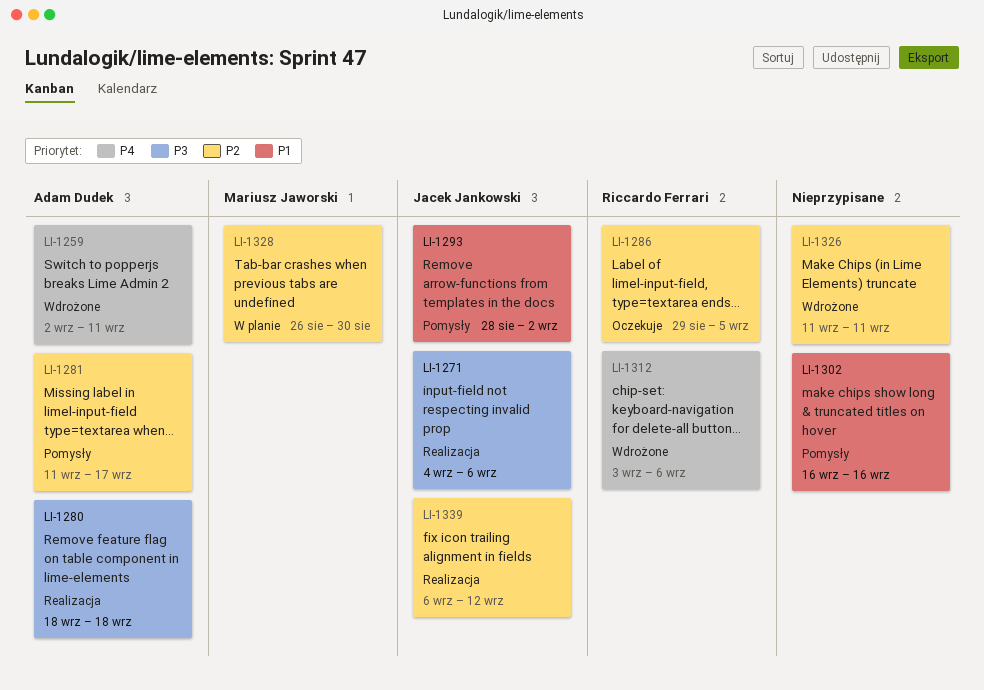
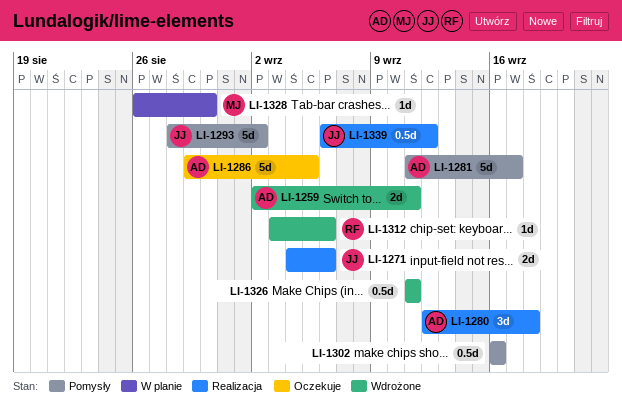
LI-1280, start: Sep 18 -> Sep 12
LI-1286, owner: Riccardo Ferrari -> Adam Dudek

